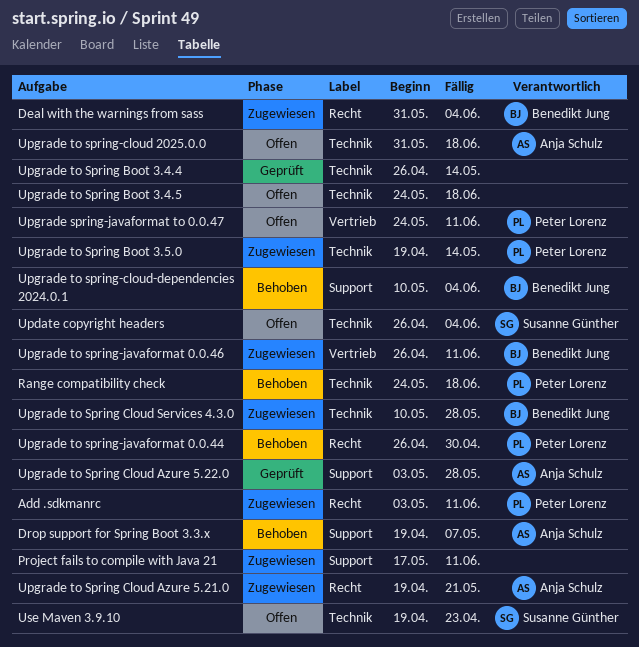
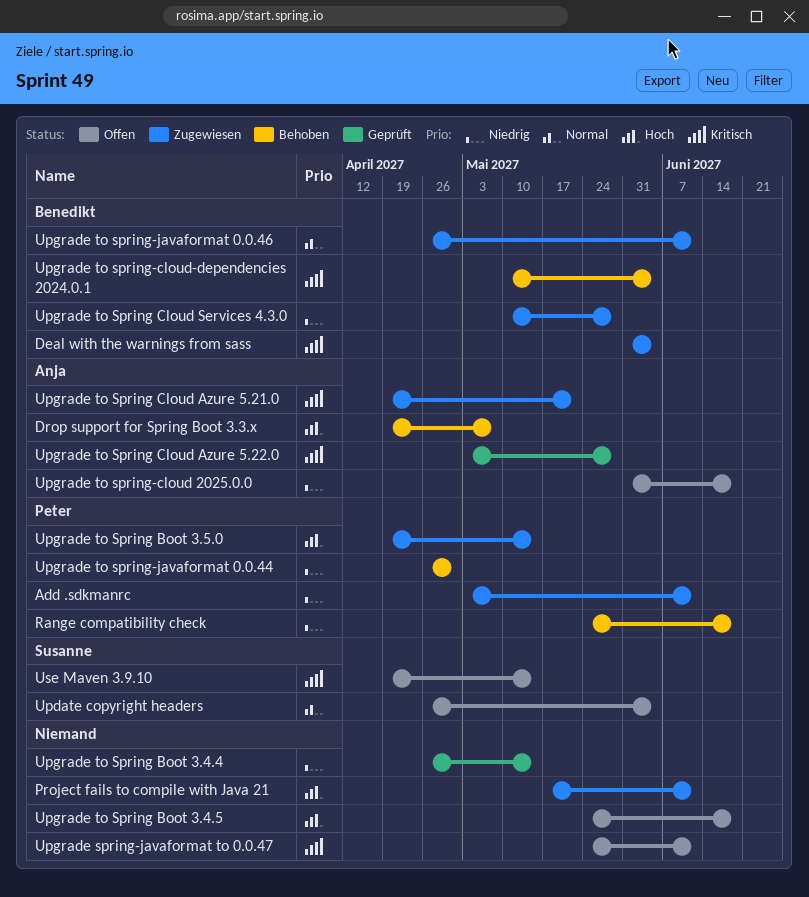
Upgrade spring-javaformat to 0.0.47, owner: Peter Lorenz -> none
Use Maven 3.9.10, due: Apr 23 -> May 14

